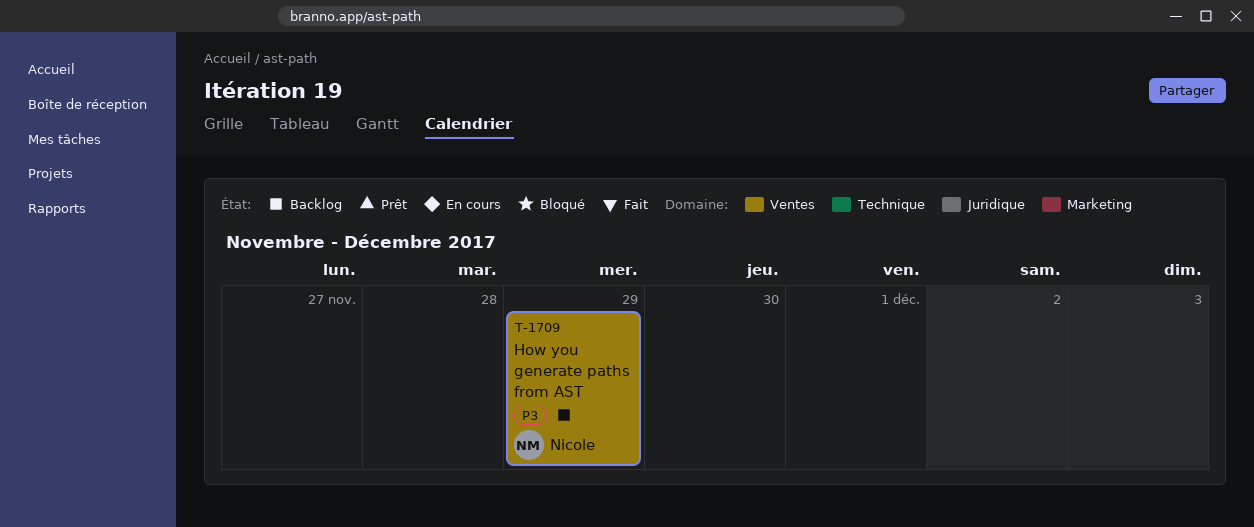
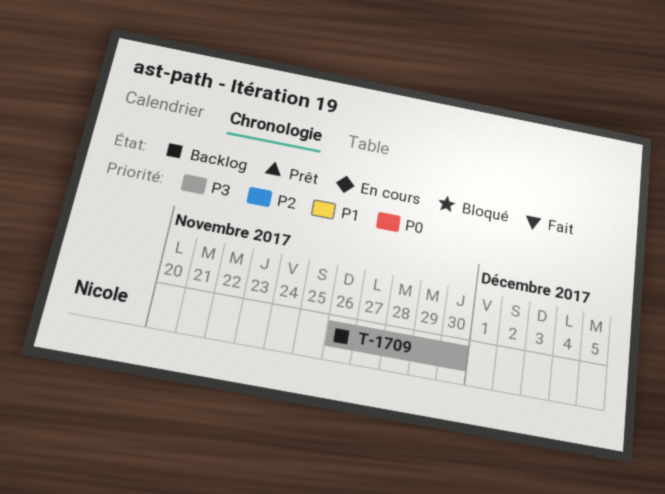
T-1709, due: Nov 29 -> Nov 30

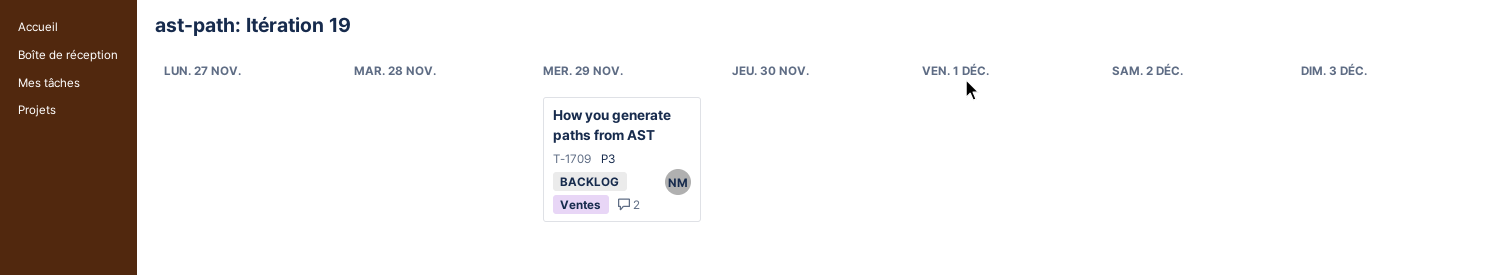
T-1709, due: Nov 30 -> Nov 29

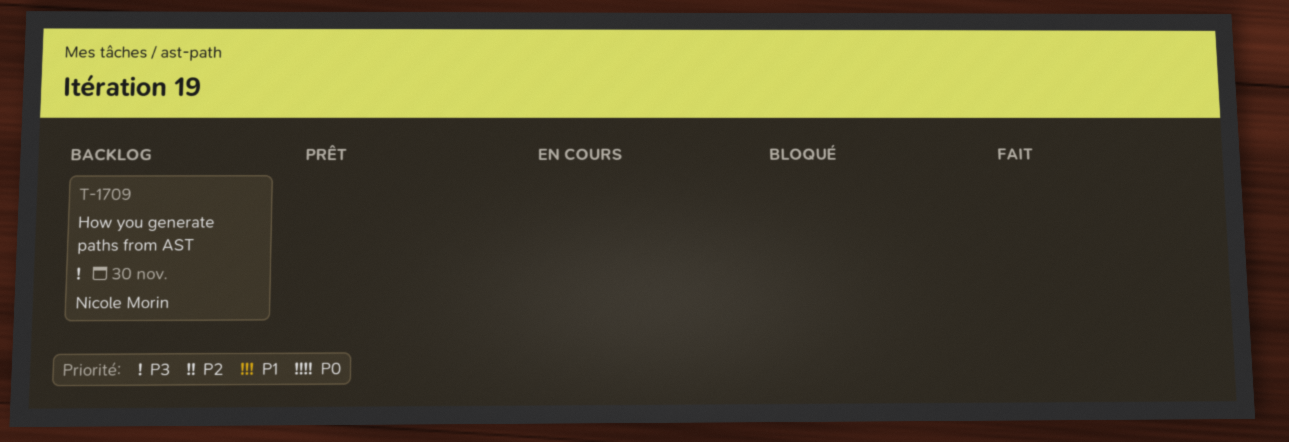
T-1709, due: Nov 29 -> Nov 30

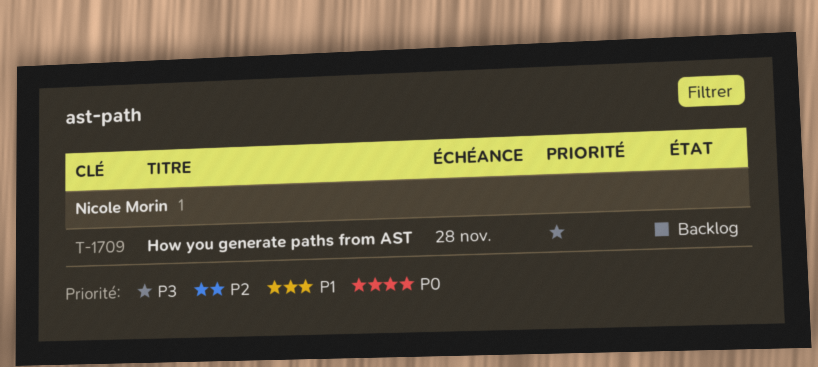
T-1709, due: Nov 30 -> Nov 28

